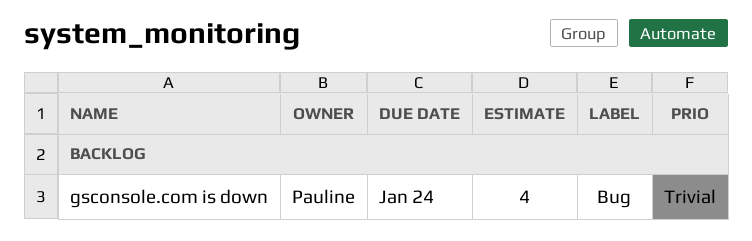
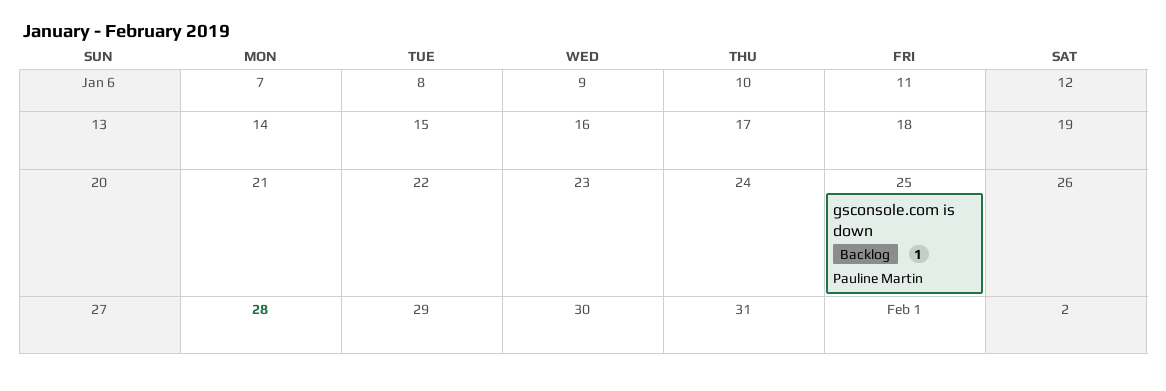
gsconsole.com is down, estimate: 4 -> 1
gsconsole.com is down, due: Jan 24 -> Jan 25

